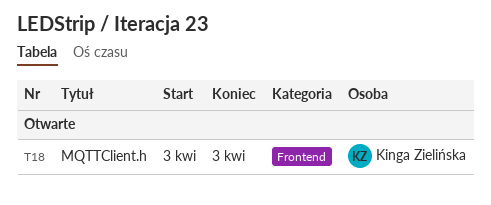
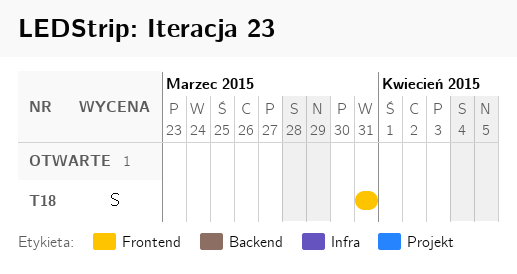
T18, start: Apr 3 -> Mar 31
T18, due: Apr 3 -> Mar 31

